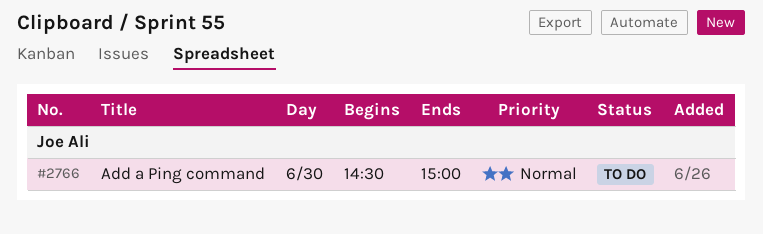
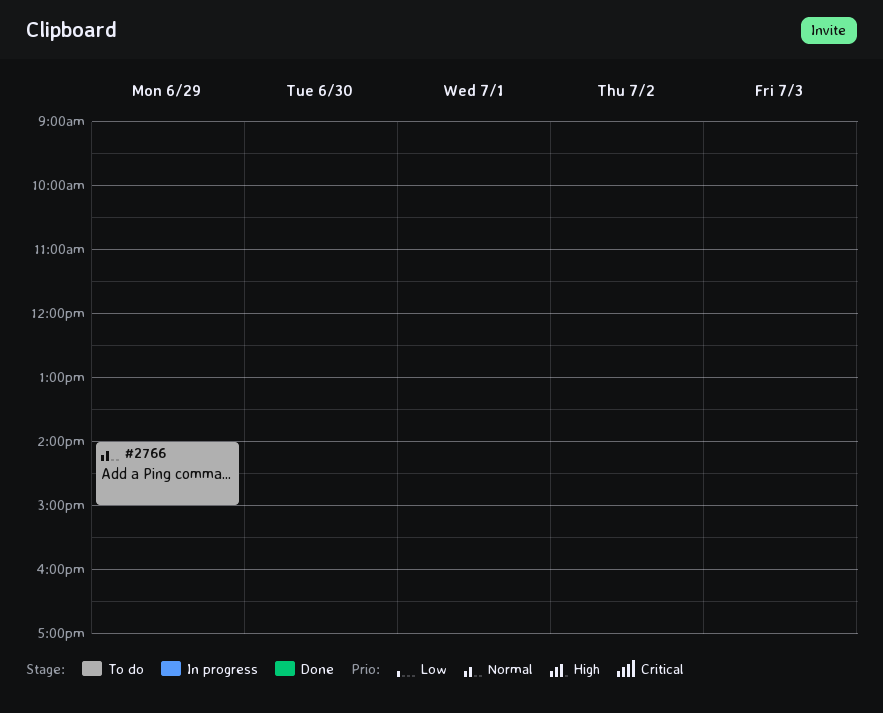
#2766, day: Jun 30 -> Jun 29
#2766, begins: 14:30 -> 14:00

